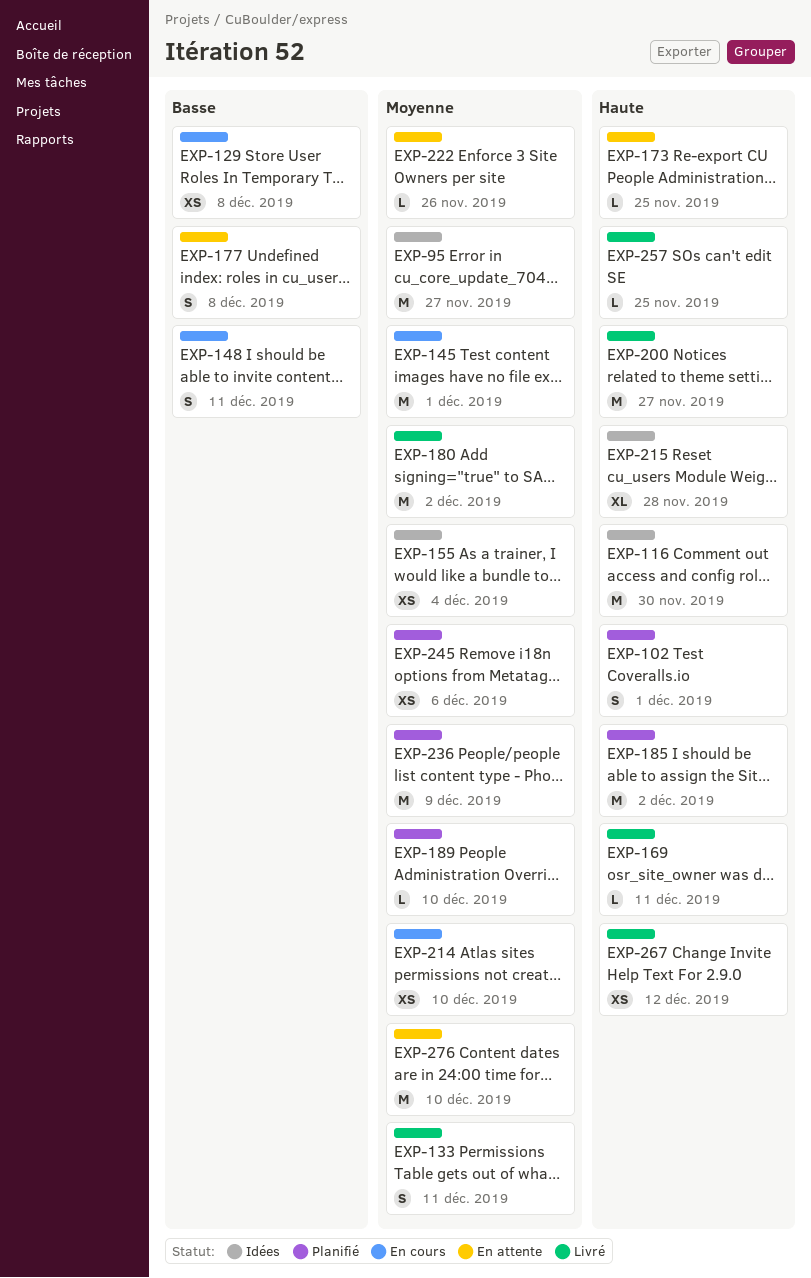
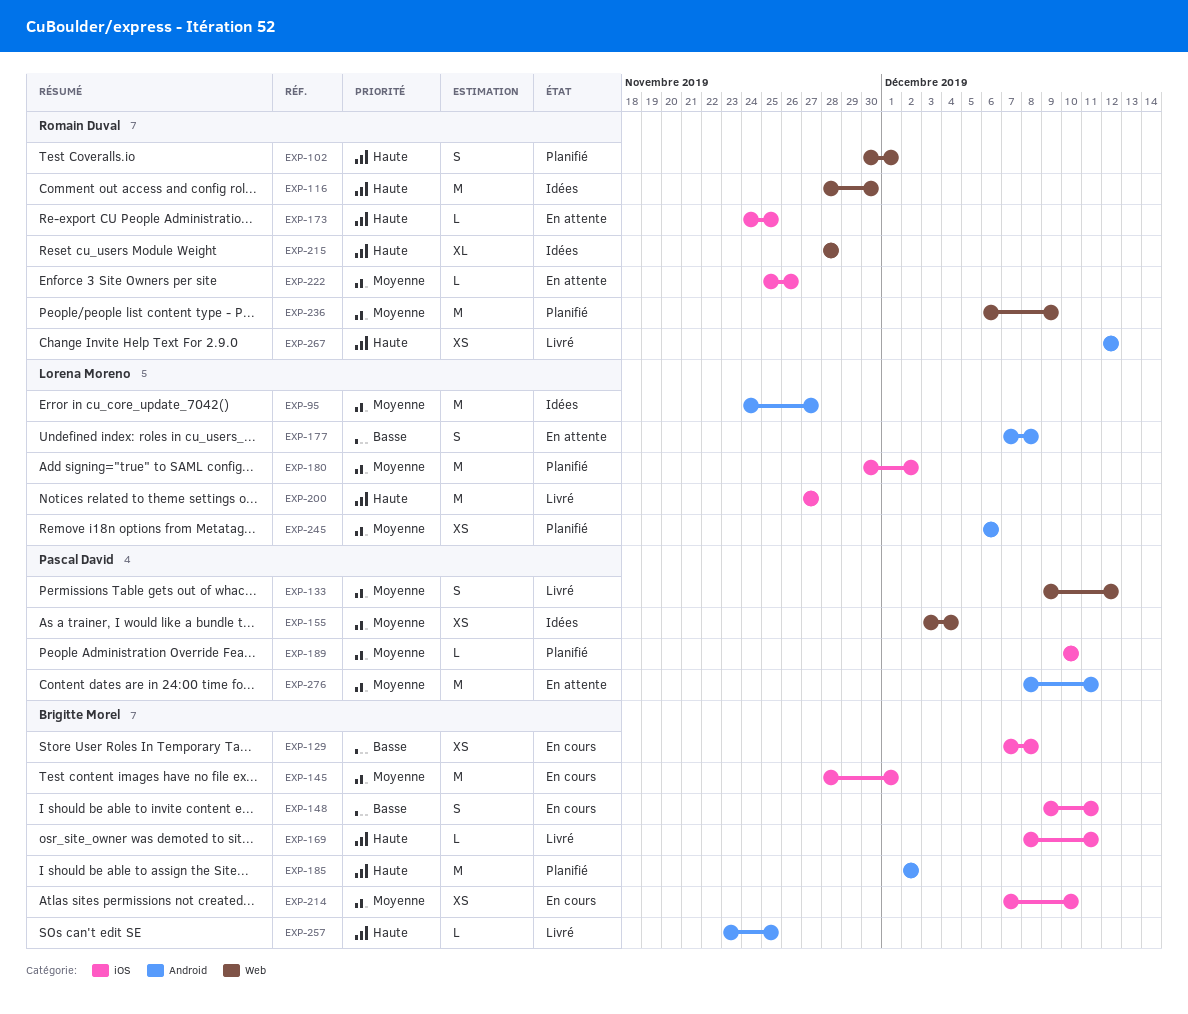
EXP-133, due: Dec 11 -> Dec 12
EXP-180, status: Livré -> Planifié
EXP-276, due: Dec 10 -> Dec 11

